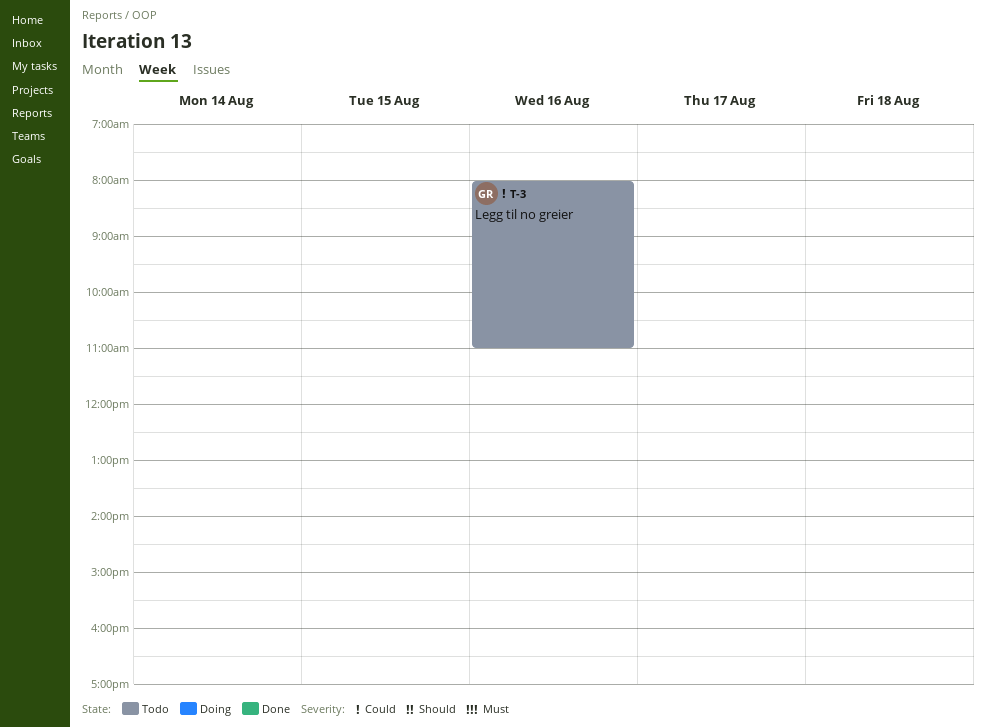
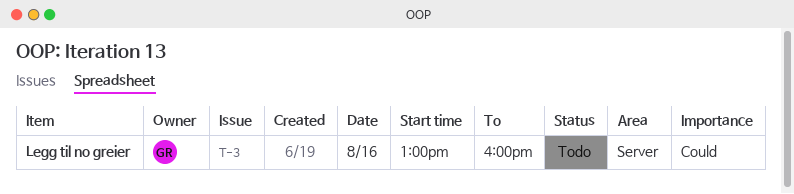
T-3, begins: 08:00 -> 13:00
T-3, ends: 11:00 -> 16:00

